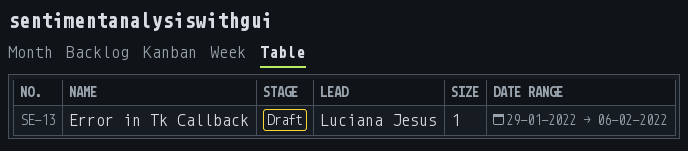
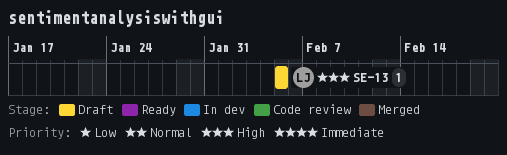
SE-13, start: Jan 29 -> Feb 5
SE-13, due: Feb 6 -> Feb 5

